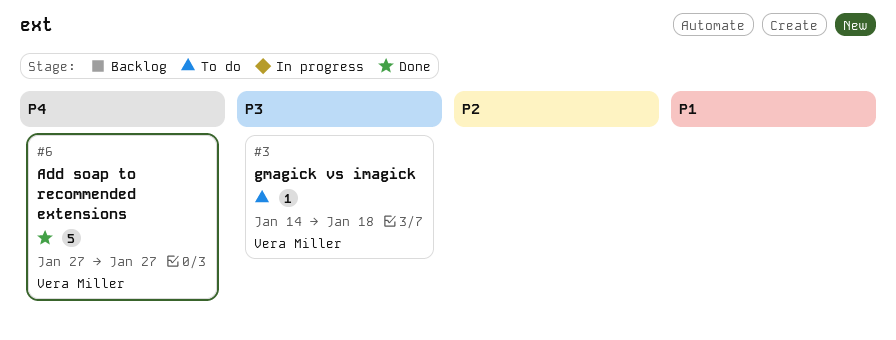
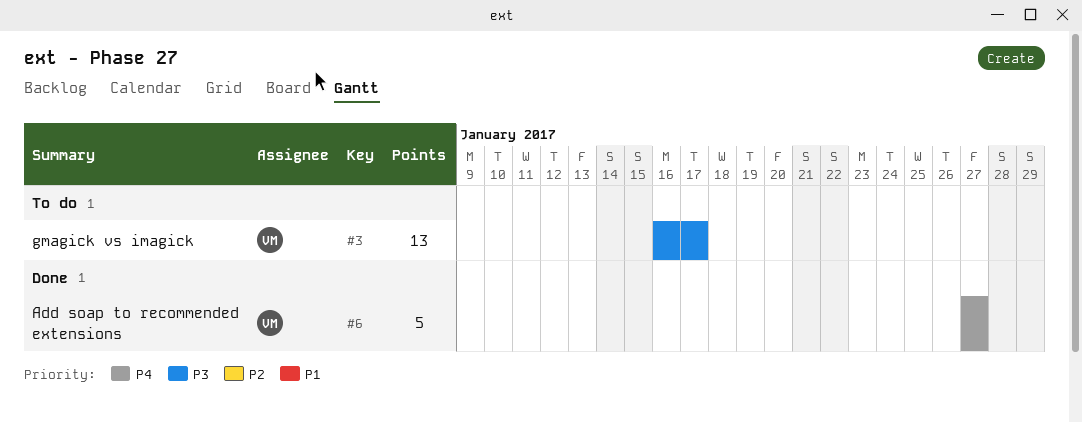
#3, estimate: 1 -> 13
#3, start: Jan 14 -> Jan 16
#3, due: Jan 18 -> Jan 17

